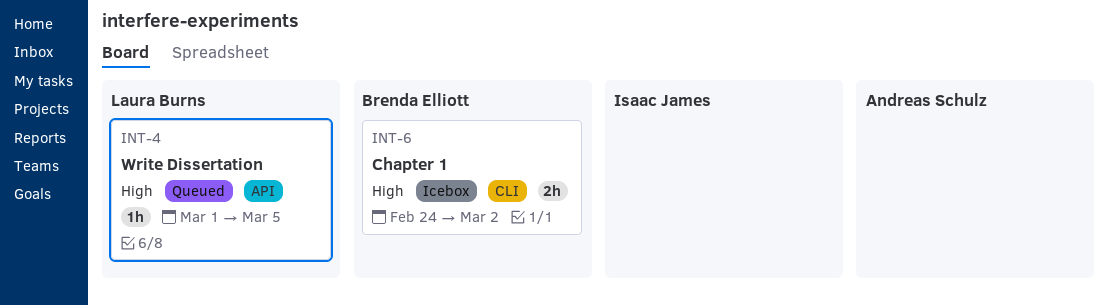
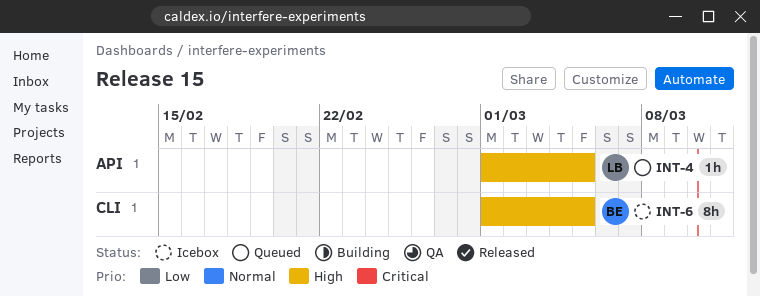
INT-6, estimate: 2h -> 8h
INT-6, start: Feb 24 -> Mar 1
INT-6, due: Mar 2 -> Mar 5

